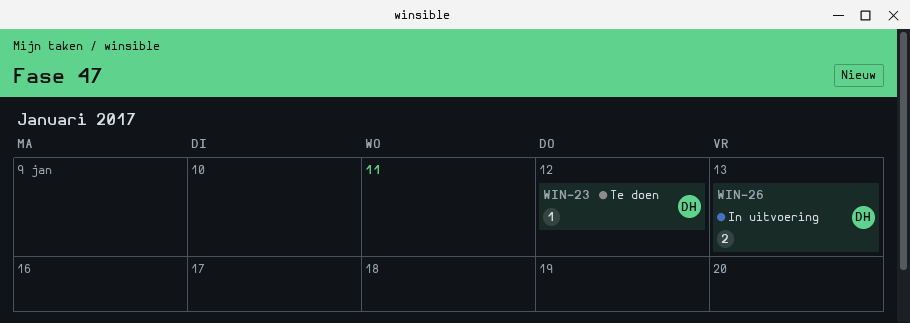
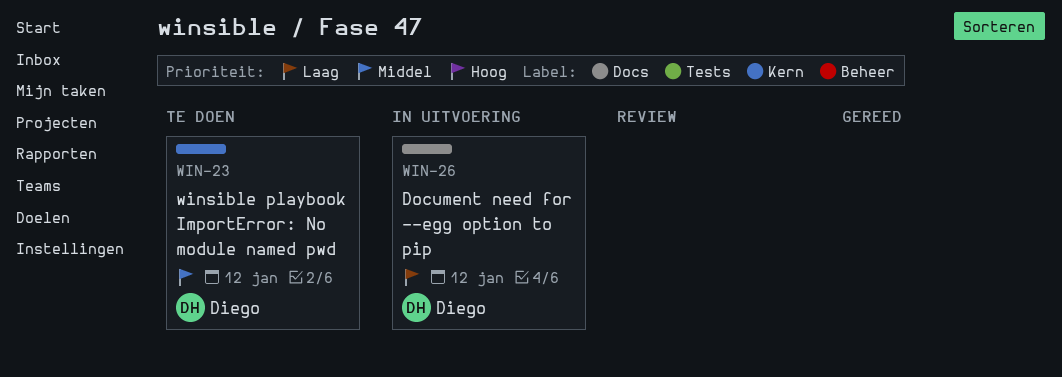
WIN-26, due: Jan 13 -> Jan 12

